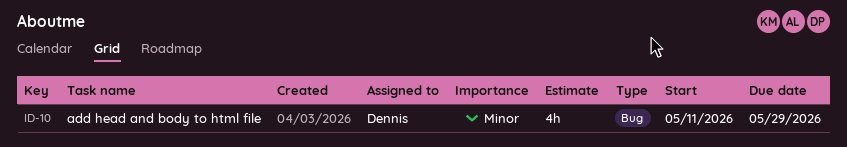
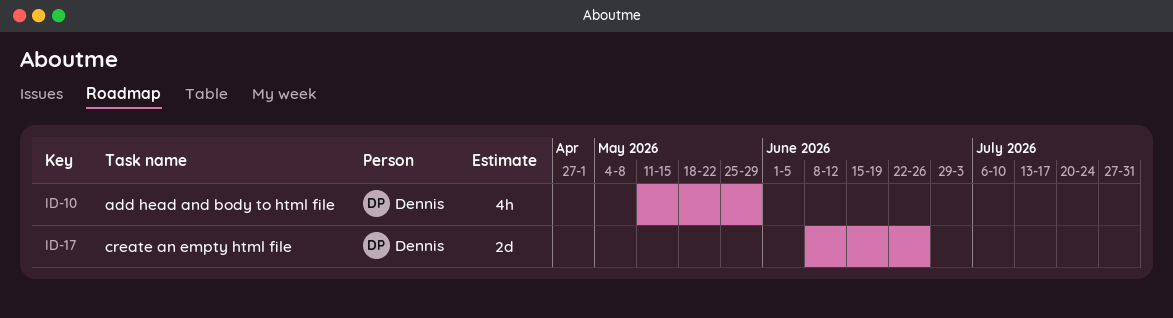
ID-17: none -> present

